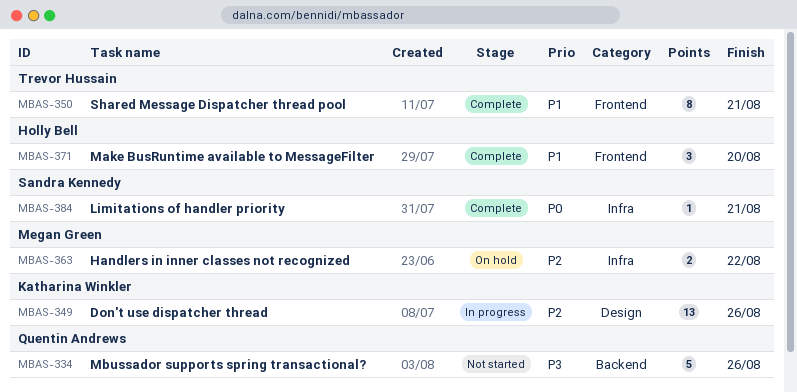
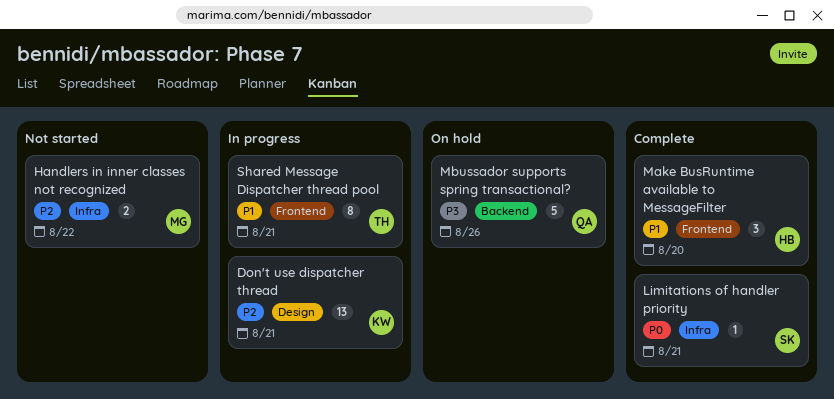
Don't use dispatcher thread, due: Aug 26 -> Aug 21
Handlers in inner classes not recognized, status: On hold -> Not started
Mbussador supports spring transactional?, status: Not started -> On hold
Shared Message Dispatcher thread pool, status: Complete -> In progress

